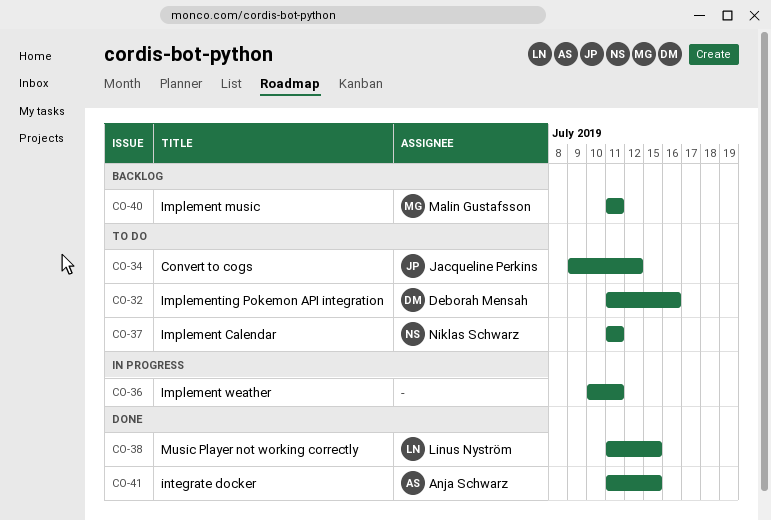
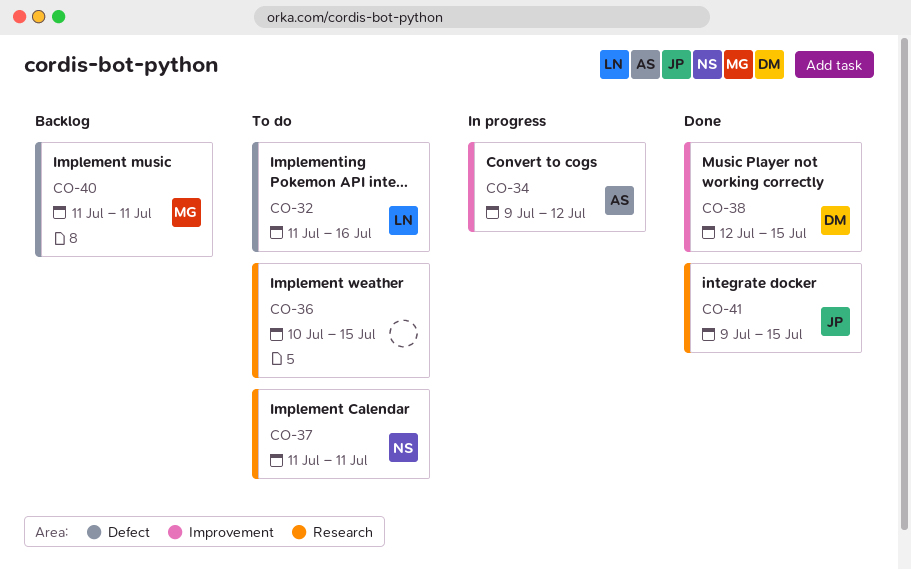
CO-32, owner: Deborah Mensah -> Linus Nyström
CO-34, status: To do -> In progress
CO-34, owner: Jacqueline Perkins -> Anja Schwarz
CO-36, status: In progress -> To do
CO-36, due: Jul 11 -> Jul 15
CO-38, owner: Linus Nyström -> Deborah Mensah
CO-38, start: Jul 11 -> Jul 12
CO-41, owner: Anja Schwarz -> Jacqueline Perkins
CO-41, start: Jul 11 -> Jul 9

